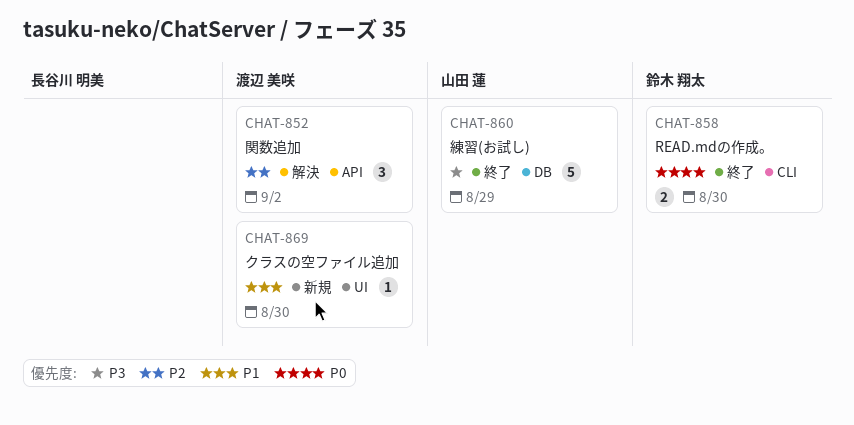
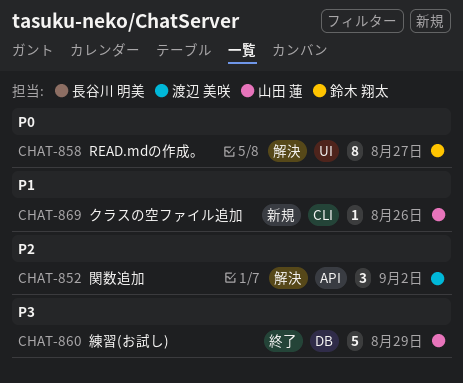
CHAT-858, status: 終了 -> 解決
CHAT-858, label: CLI -> UI
CHAT-858, estimate: 2 -> 8
CHAT-858, due: Aug 30 -> Aug 27
CHAT-869, owner: 渡辺 美咲 -> 山田 蓮
CHAT-869, label: UI -> CLI
CHAT-869, due: Aug 30 -> Aug 26

